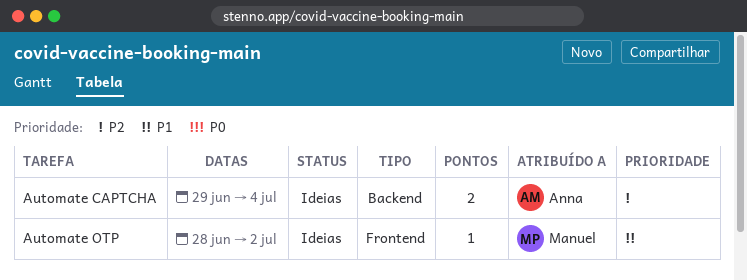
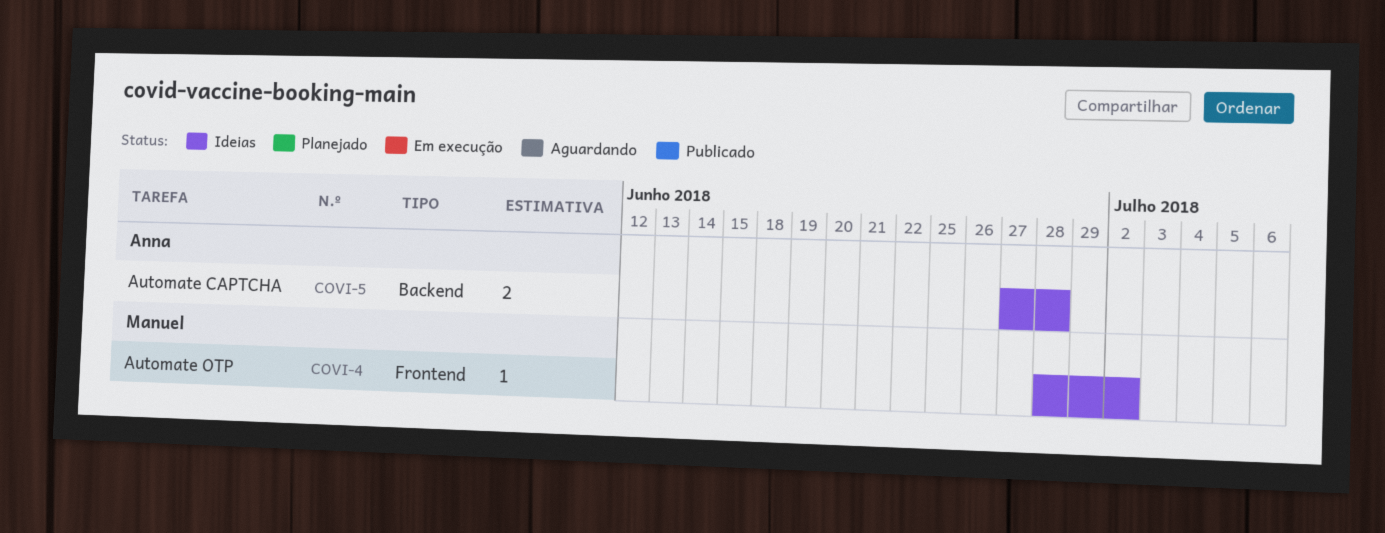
Automate CAPTCHA, start: Jun 29 -> Jun 27
Automate CAPTCHA, due: Jul 4 -> Jun 28

